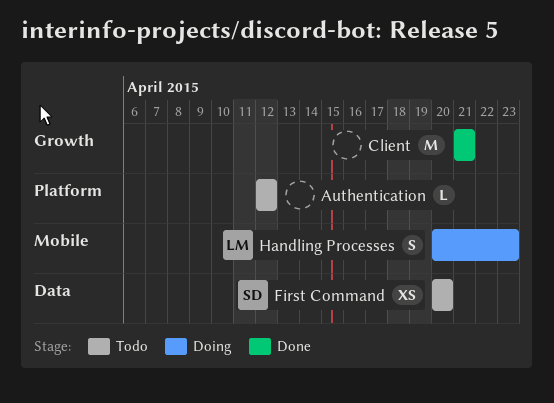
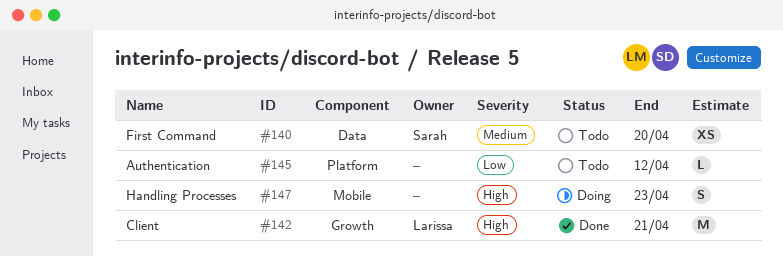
Client, owner: none -> Larissa
Handling Processes, owner: Larissa -> none

